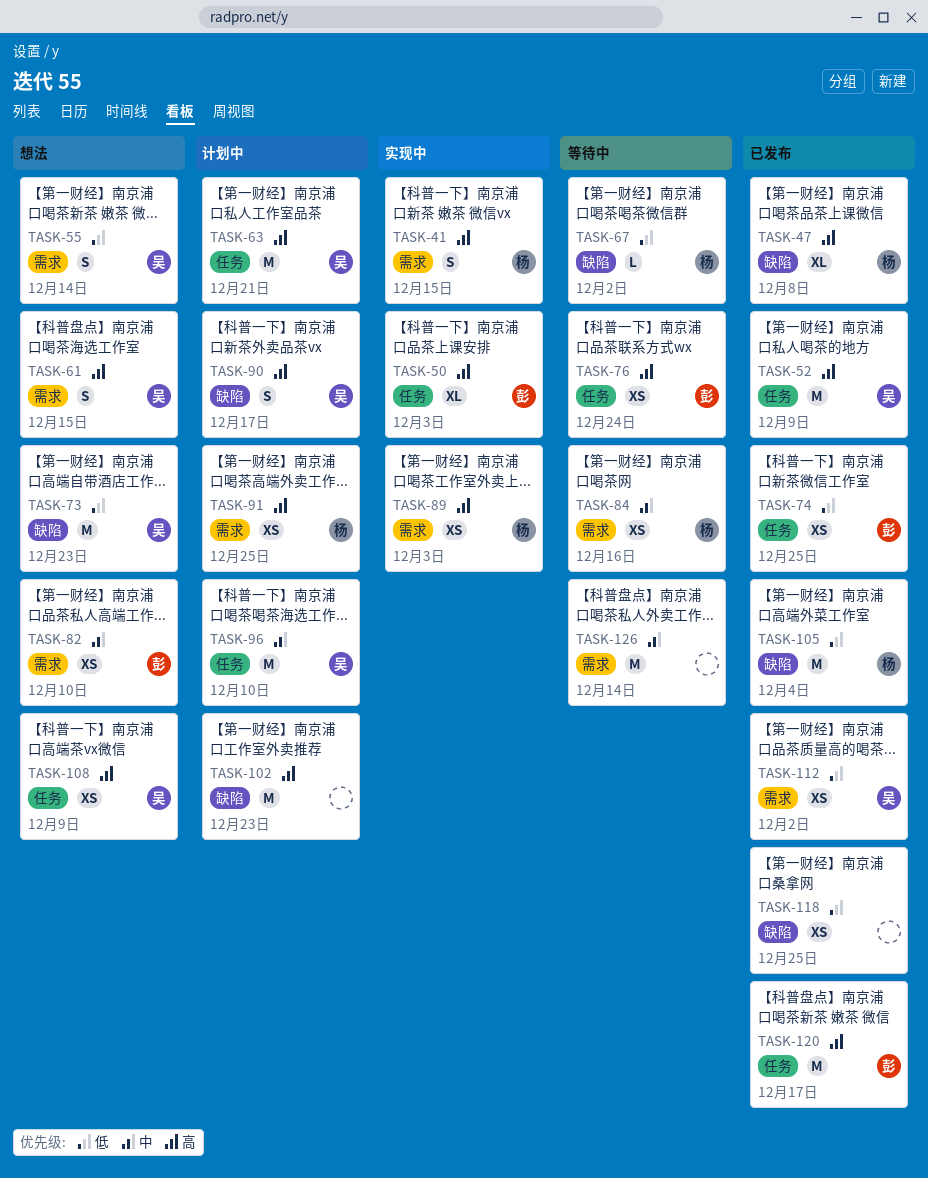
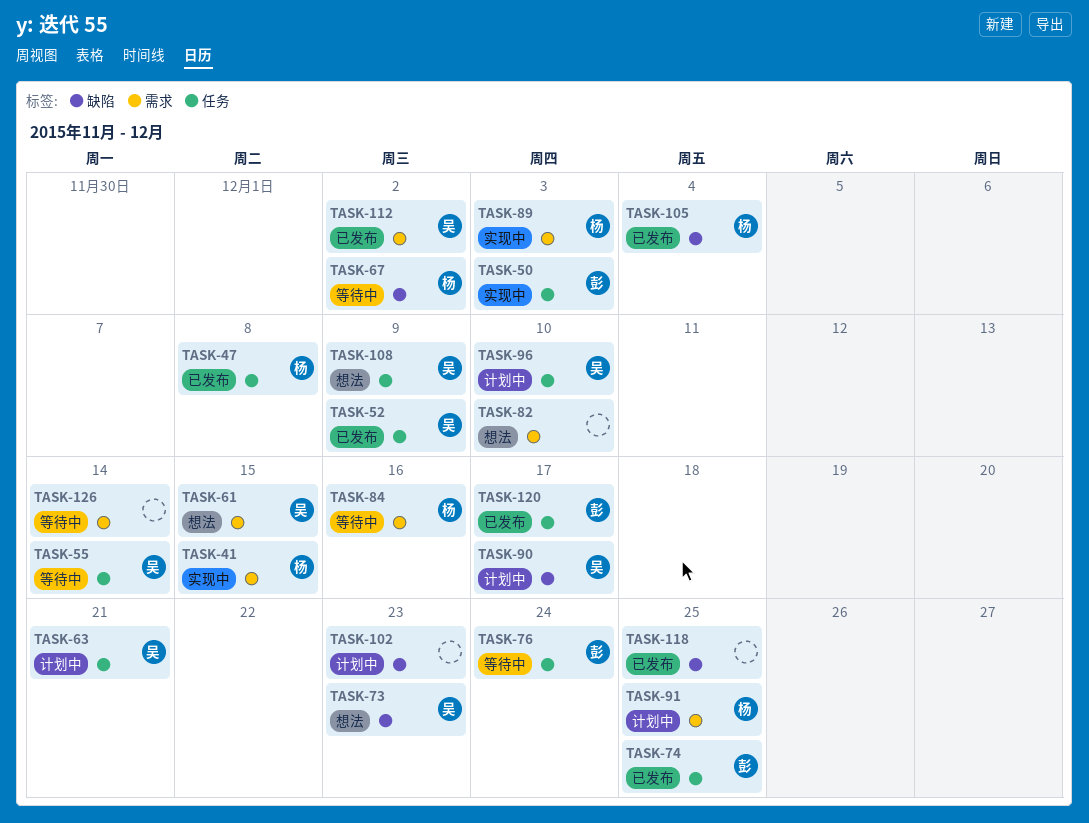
TASK-47, label: 缺陷 -> 任务
TASK-55, status: 想法 -> 等待中
TASK-55, label: 需求 -> 任务
TASK-82, owner: 彭 -> none

